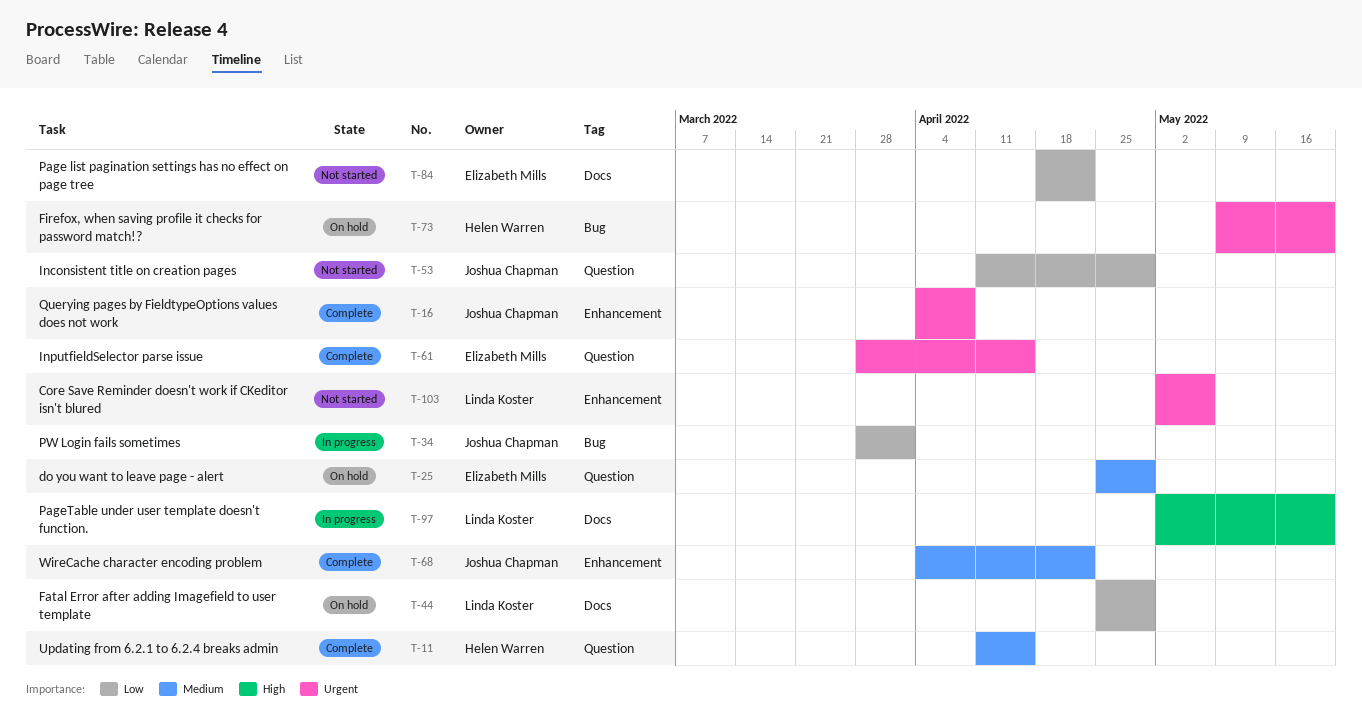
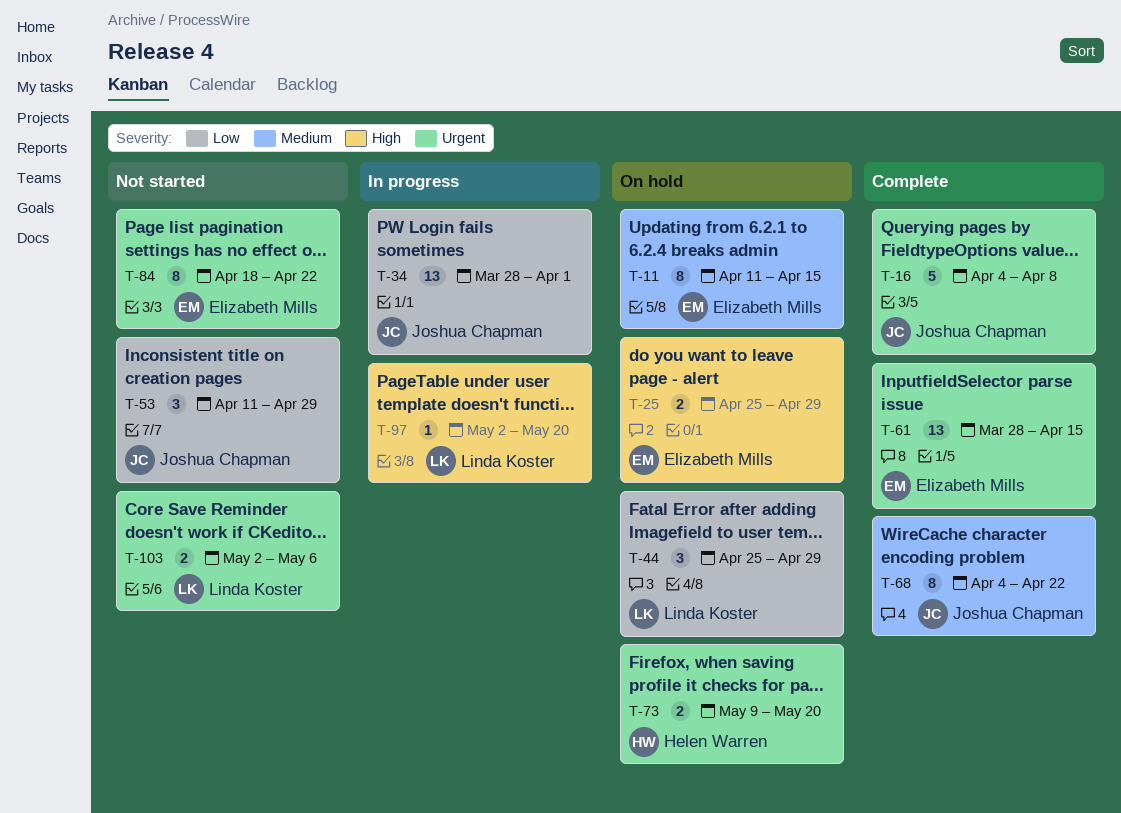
T-11, status: Complete -> On hold
T-11, owner: Helen Warren -> Elizabeth Mills
T-25, priority: Medium -> High
T-84, priority: Low -> Urgent

